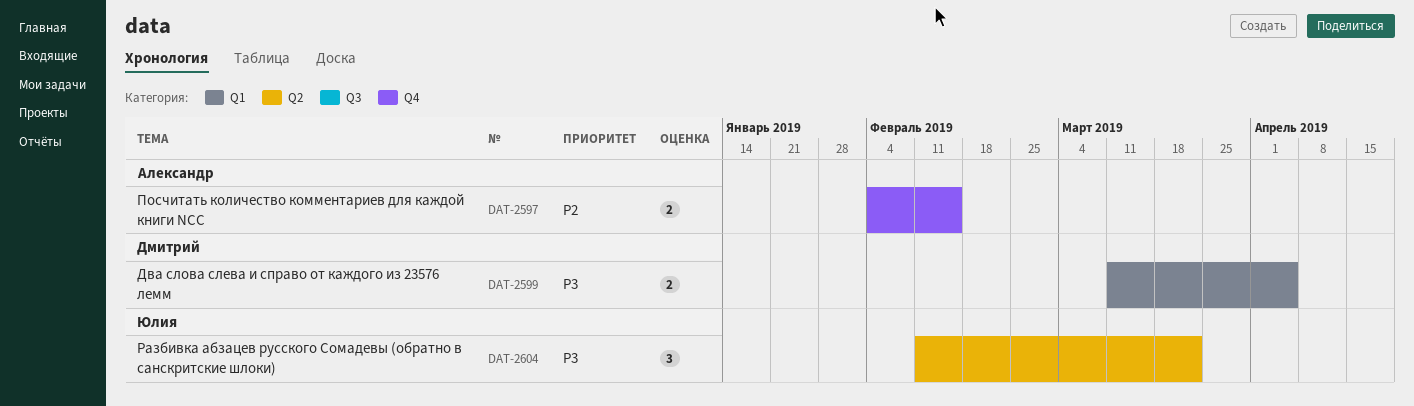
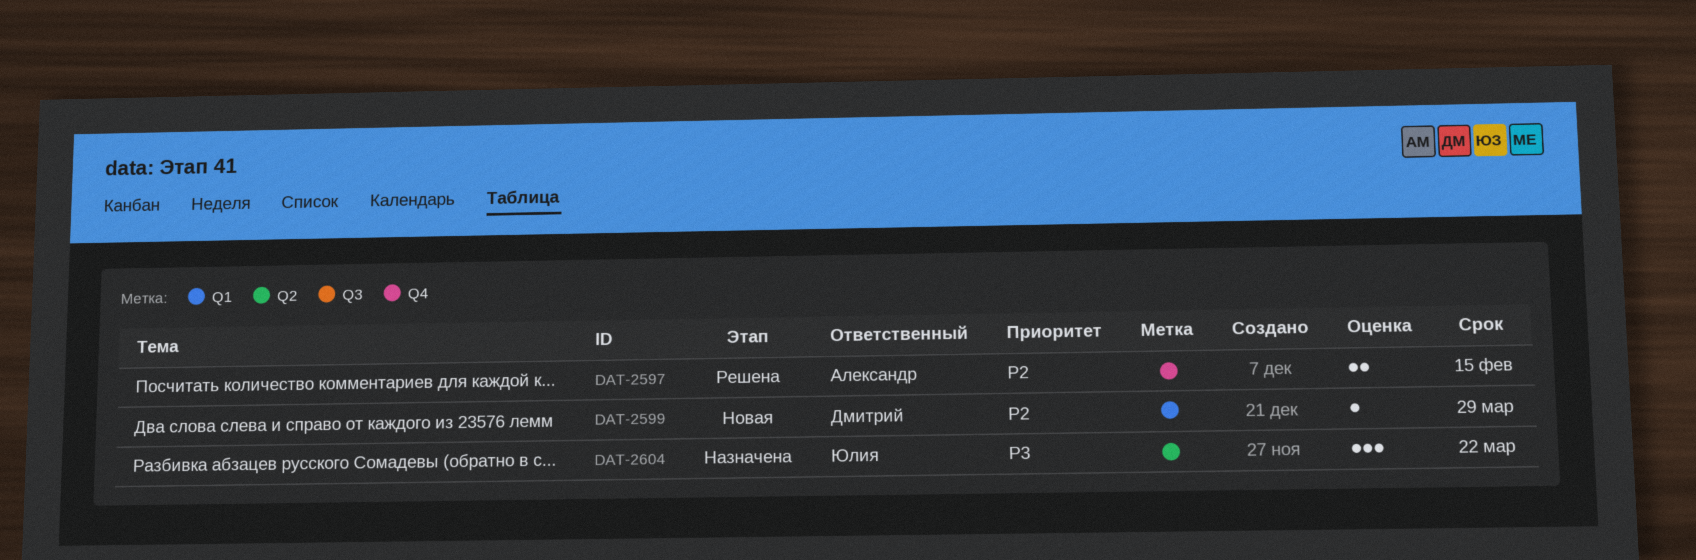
DAT-2599, priority: P3 -> P2
DAT-2599, estimate: 2 -> 1
DAT-2599, due: Apr 5 -> Mar 29

